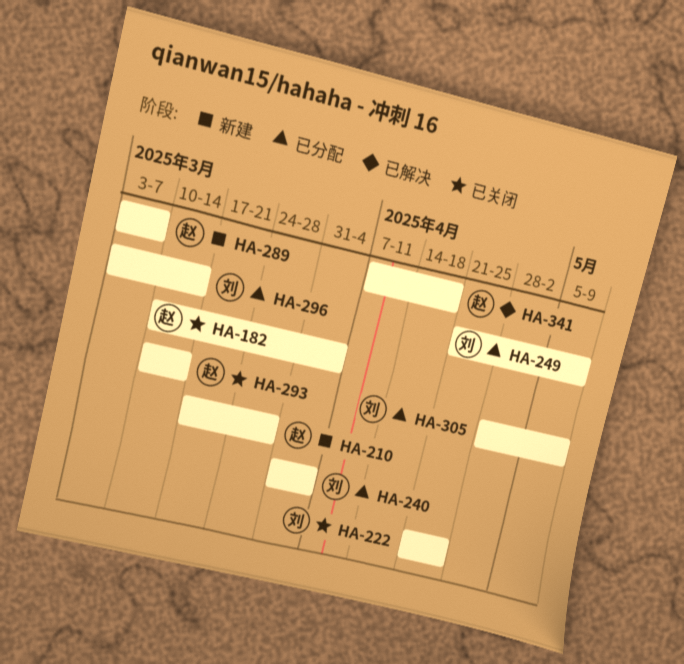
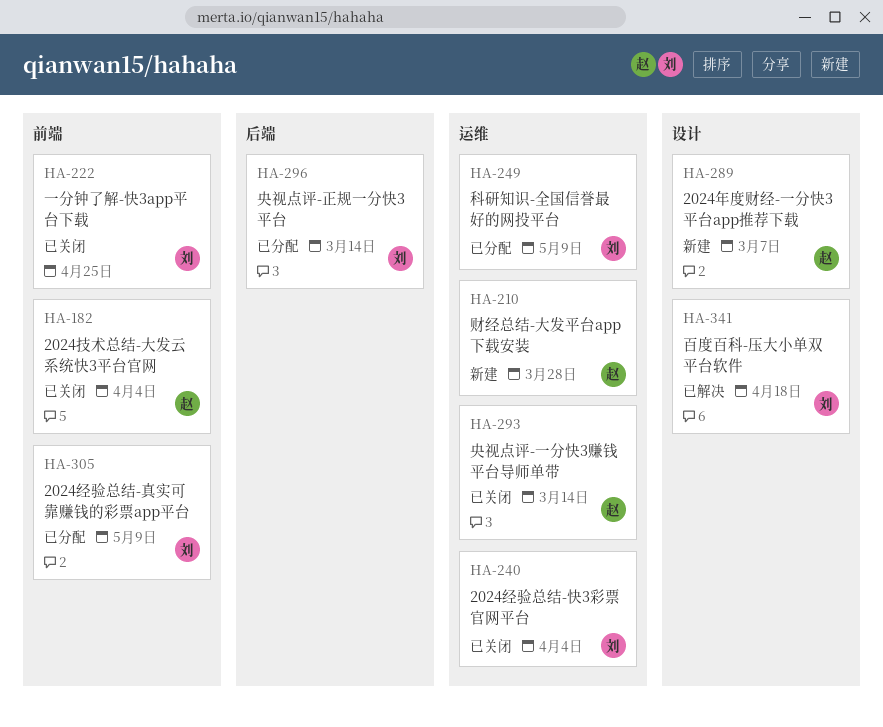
HA-240, status: 已分配 -> 已关闭
HA-341, owner: 赵 -> 刘

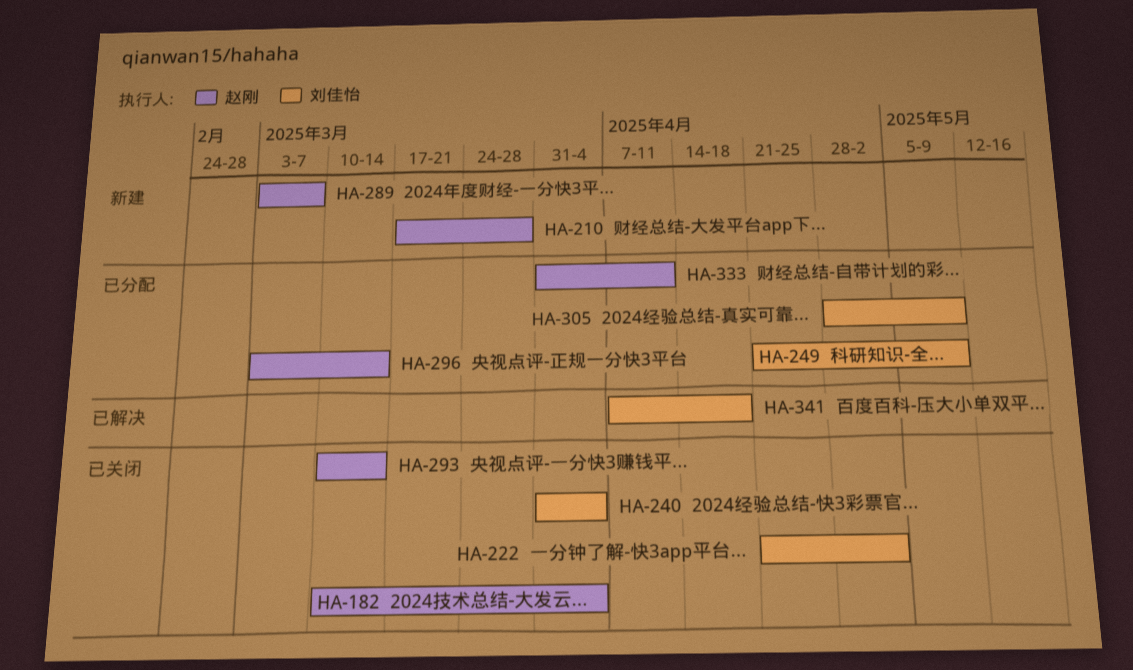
HA-222, due: Apr 25 -> May 2
HA-296, owner: 刘佳怡 -> 赵刚
HA-333: none -> present

